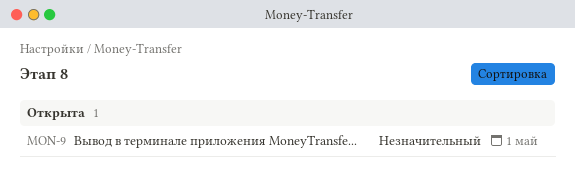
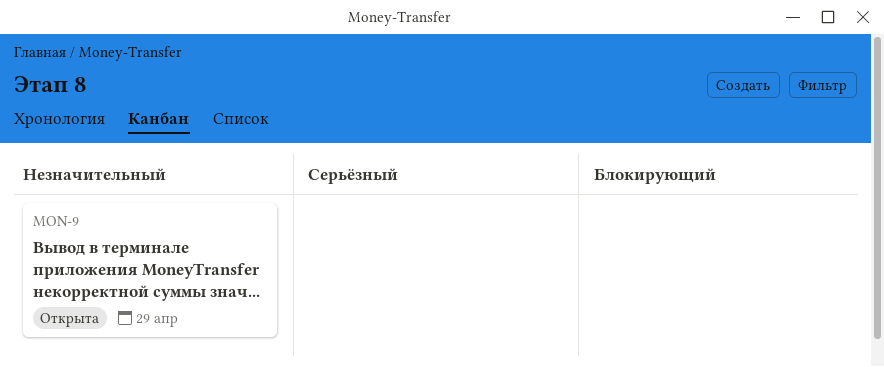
MON-9, due: May 1 -> Apr 29

